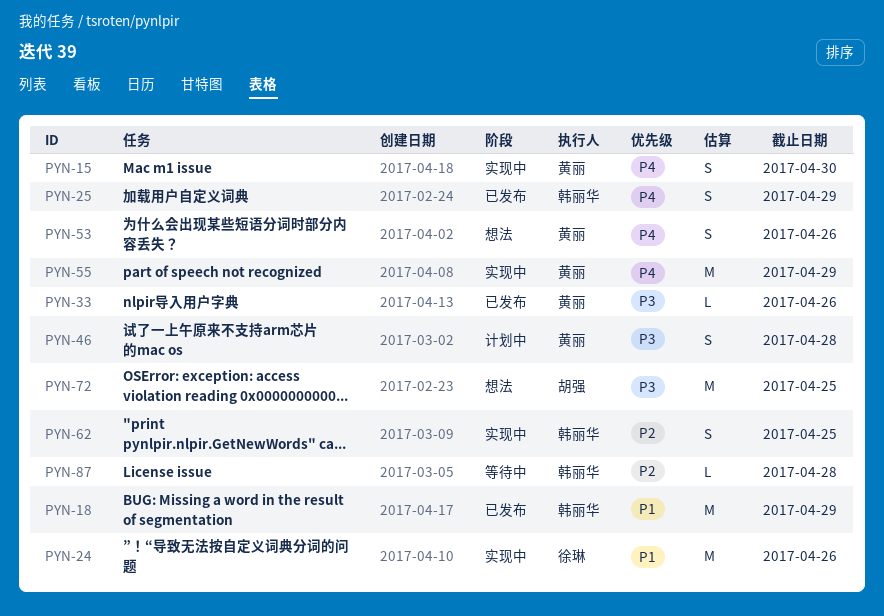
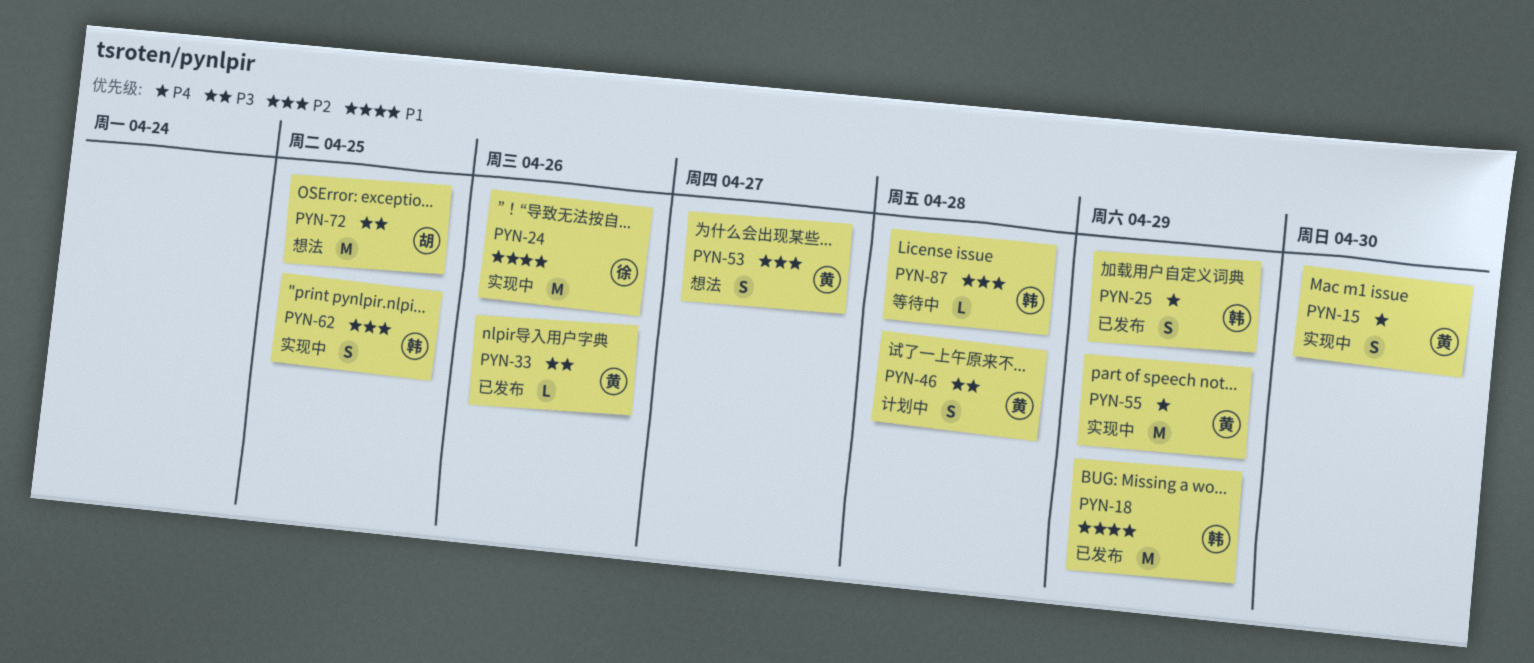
PYN-53, priority: P4 -> P2
PYN-53, due: Apr 26 -> Apr 27

